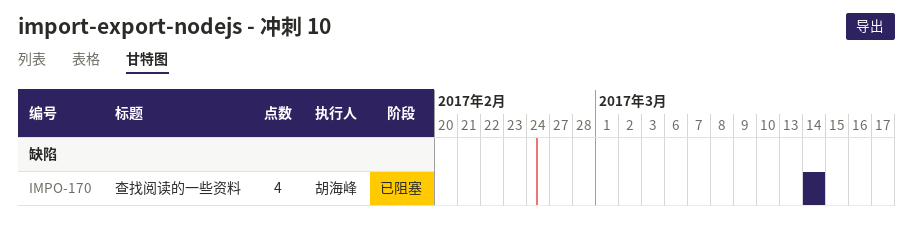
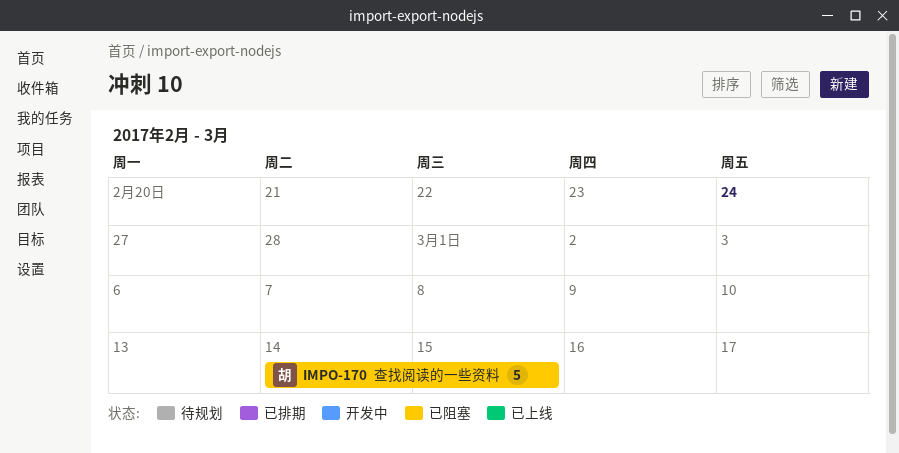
IMPO-170, estimate: 4 -> 5
IMPO-170, due: Mar 14 -> Mar 15

